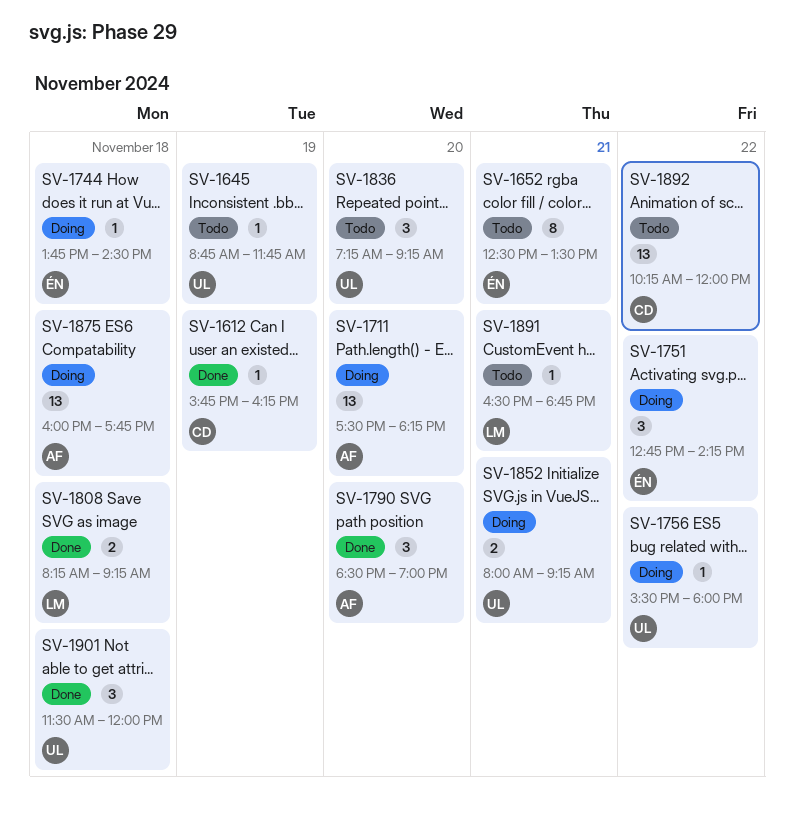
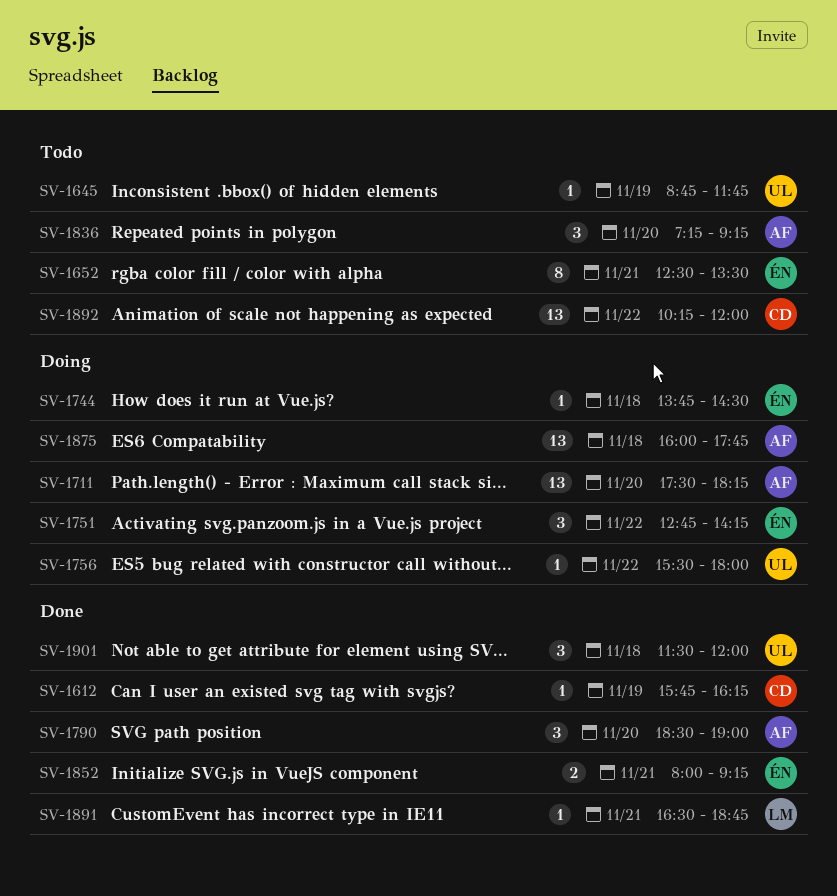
SV-1808: present -> none
SV-1836, owner: UL -> AF
SV-1852, status: Doing -> Done
SV-1852, owner: UL -> ÉN
SV-1891, status: Todo -> Done

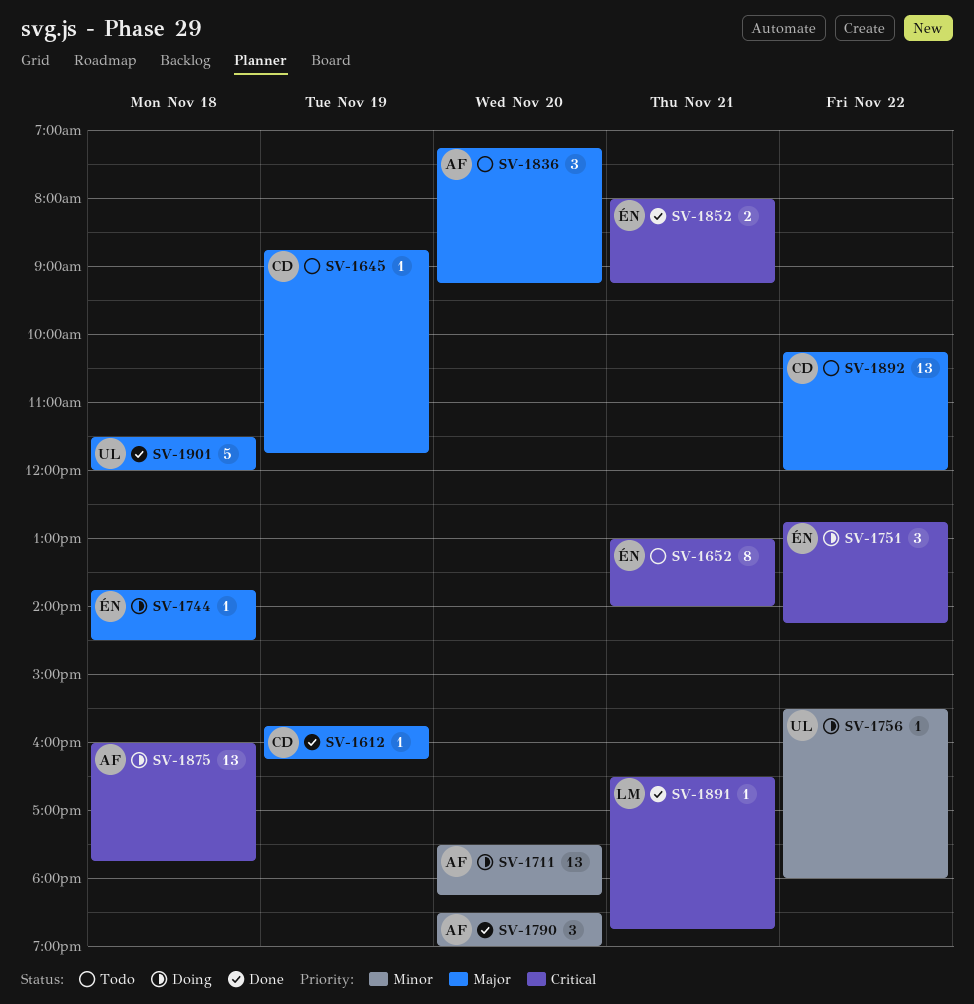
SV-1645, owner: UL -> CD
SV-1652, begins: 12:30 -> 13:00
SV-1652, ends: 13:30 -> 14:00
SV-1901, estimate: 3 -> 5

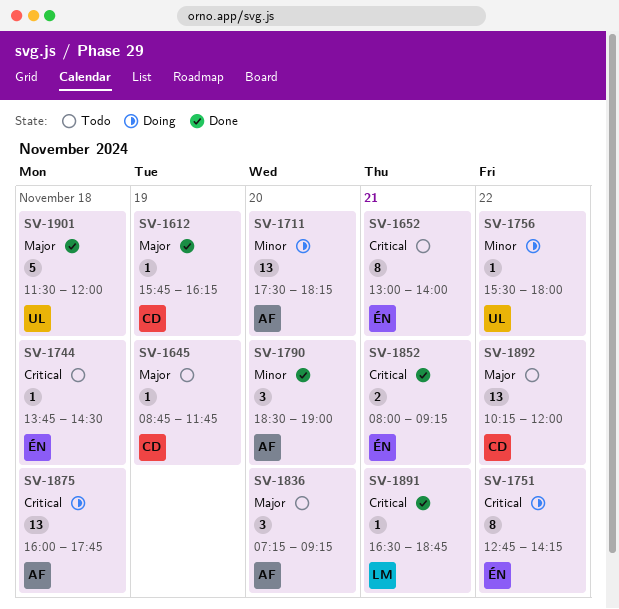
SV-1744, status: Doing -> Todo
SV-1744, priority: Major -> Critical
SV-1751, estimate: 3 -> 8

